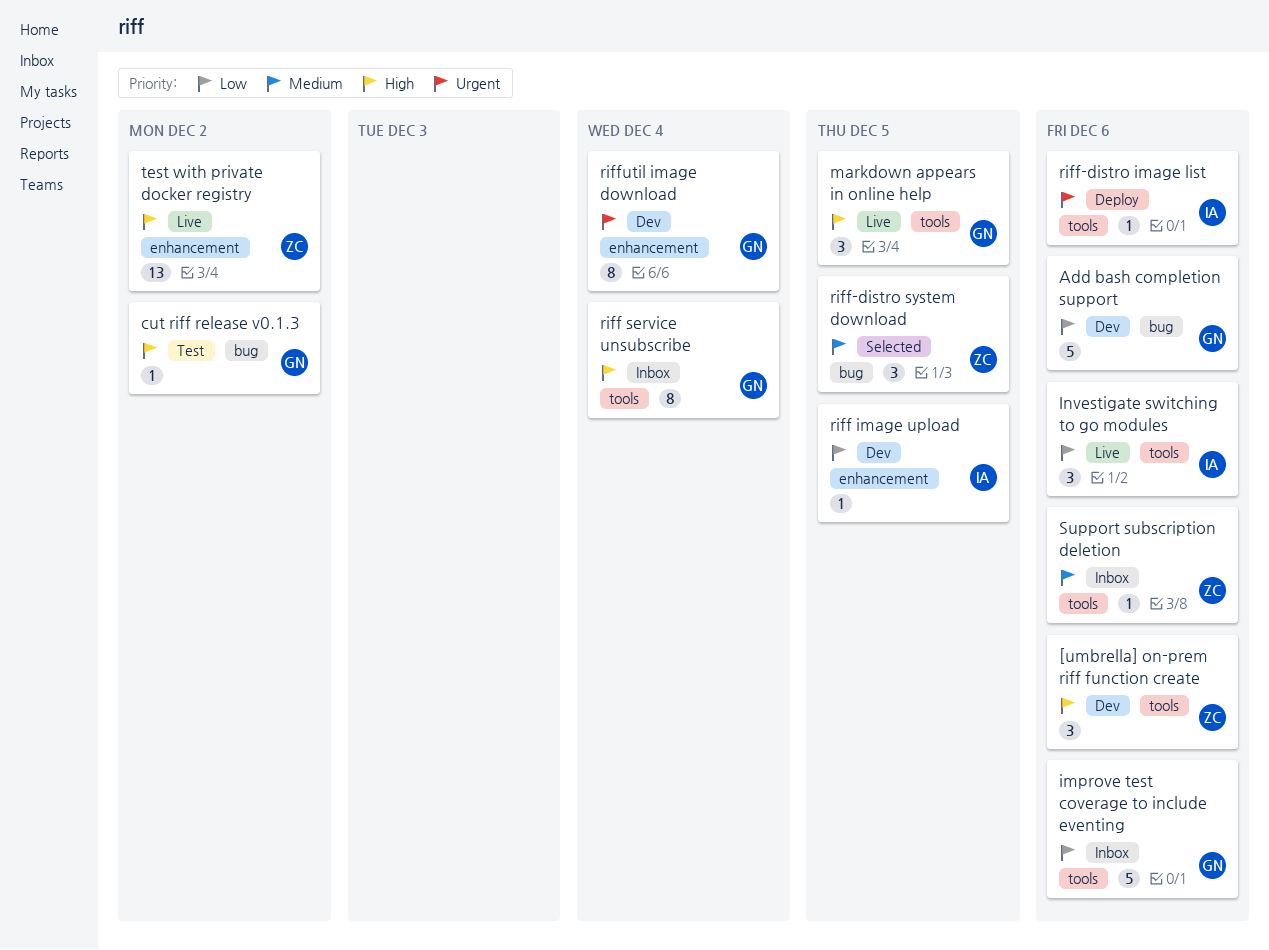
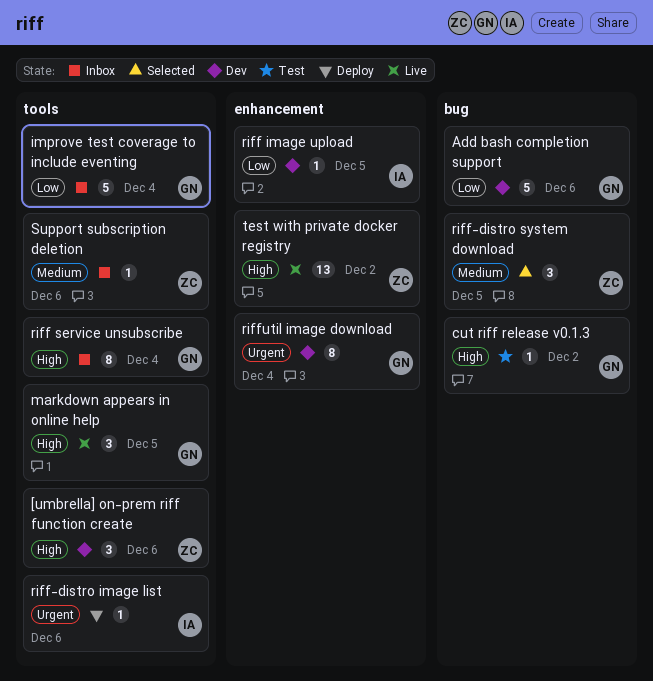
improve test coverage to include eventing, due: Dec 6 -> Dec 4
Investigate switching to go modules: present -> none

